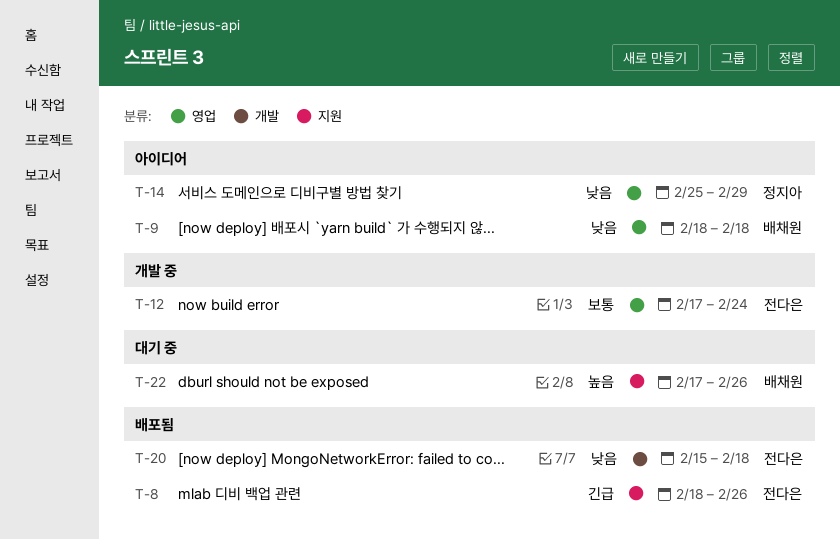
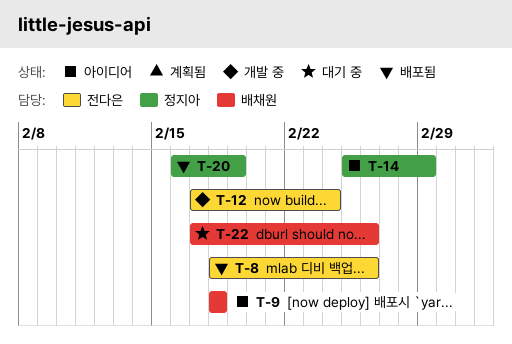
T-20, owner: 전다은 -> 정지아
T-20, start: Feb 15 -> Feb 16
T-20, due: Feb 18 -> Feb 19

